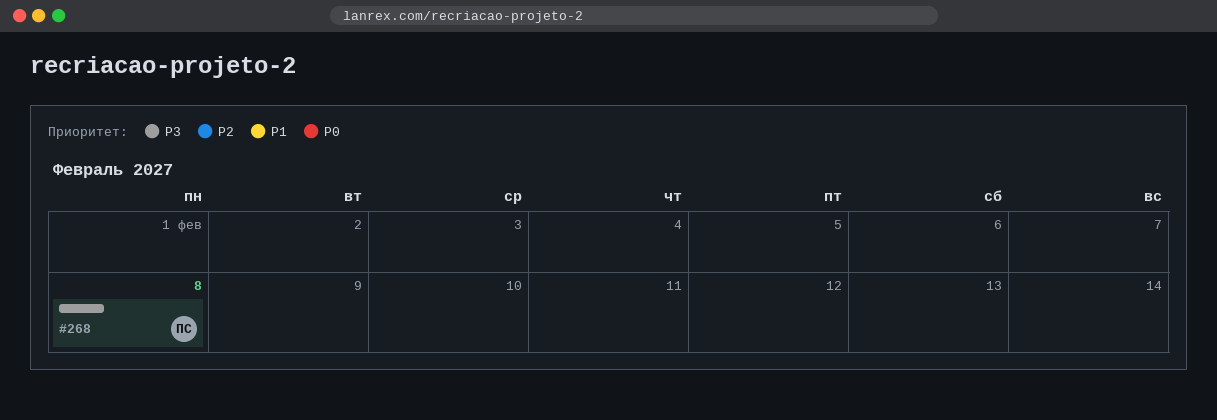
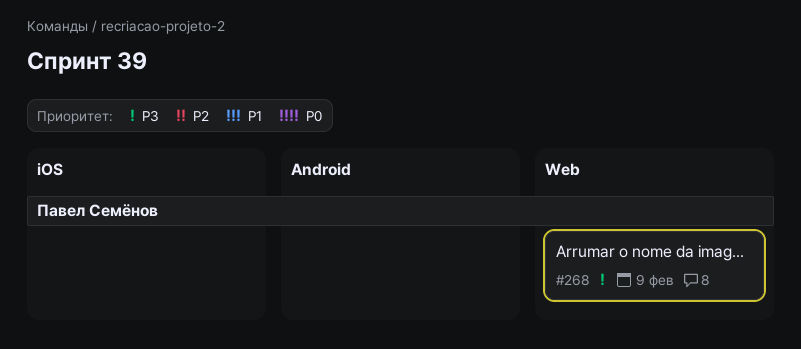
#268, due: Feb 8 -> Feb 9

